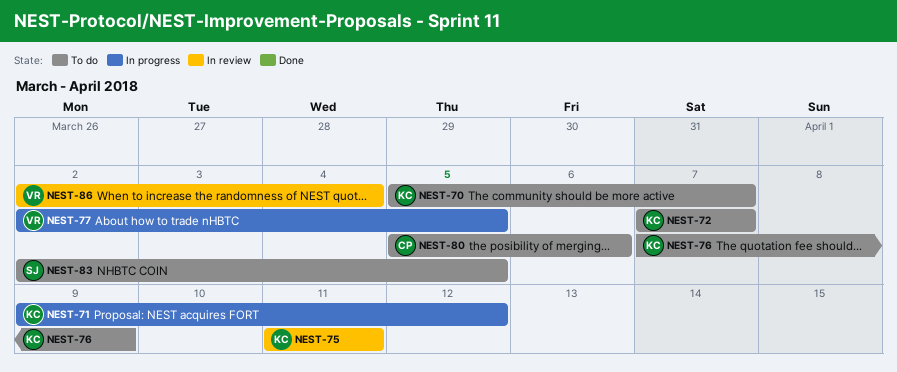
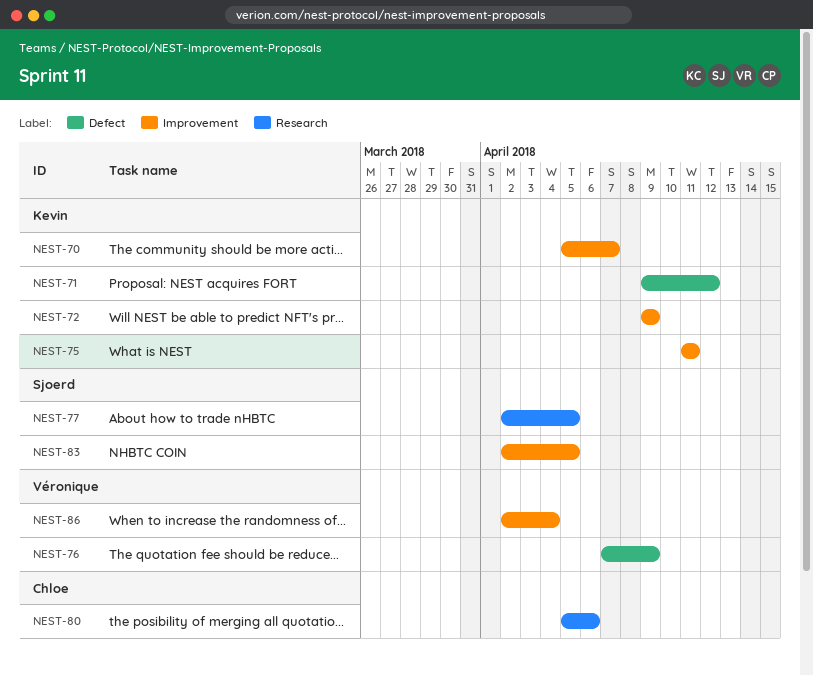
NEST-72, start: Apr 7 -> Apr 9
NEST-72, due: Apr 7 -> Apr 9
NEST-76, owner: Kevin -> Véronique
NEST-77, owner: Véronique -> Sjoerd

